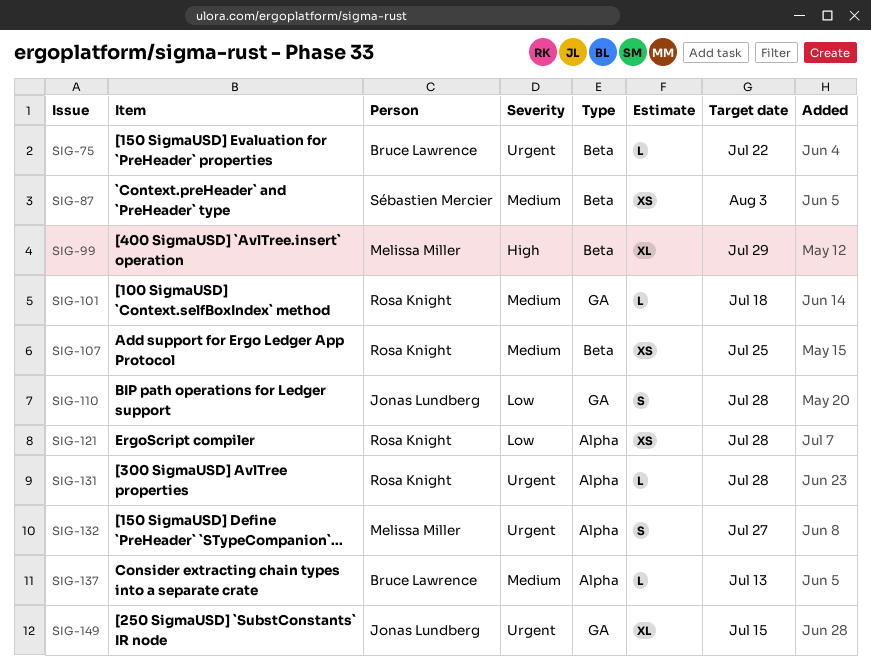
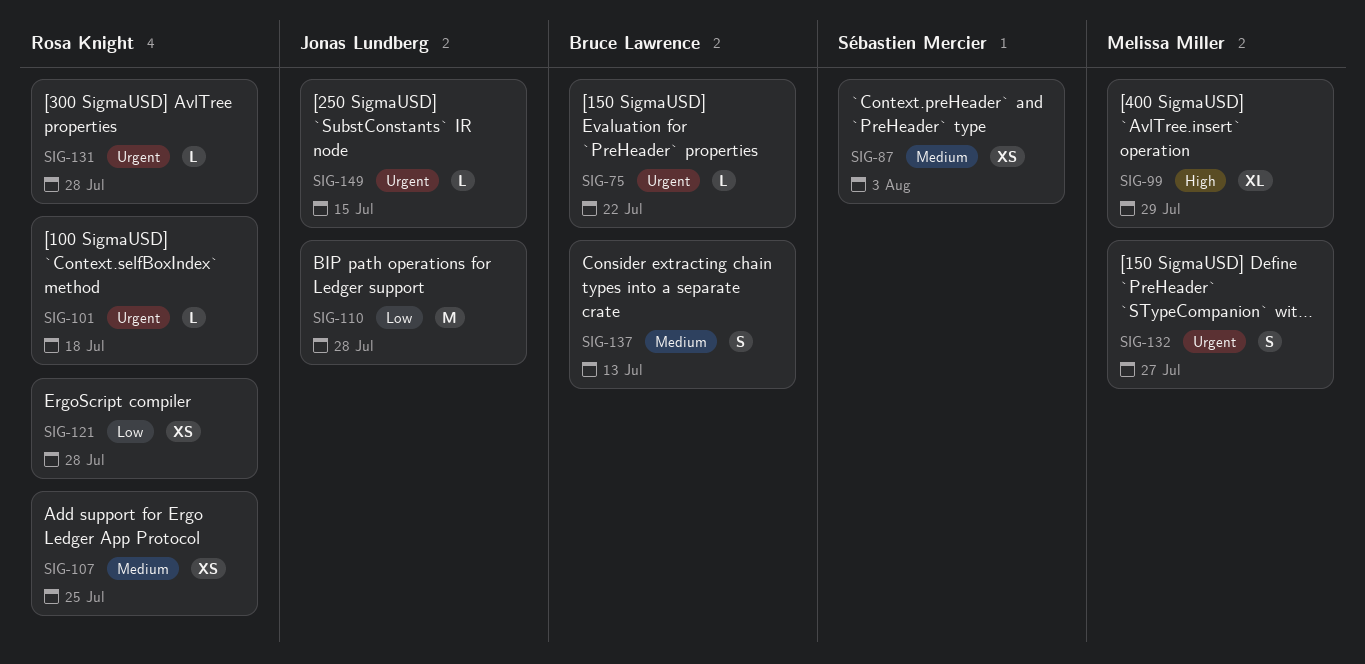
SIG-101, priority: Medium -> Urgent
SIG-110, estimate: S -> M
SIG-137, estimate: L -> S
SIG-149, estimate: XL -> L

